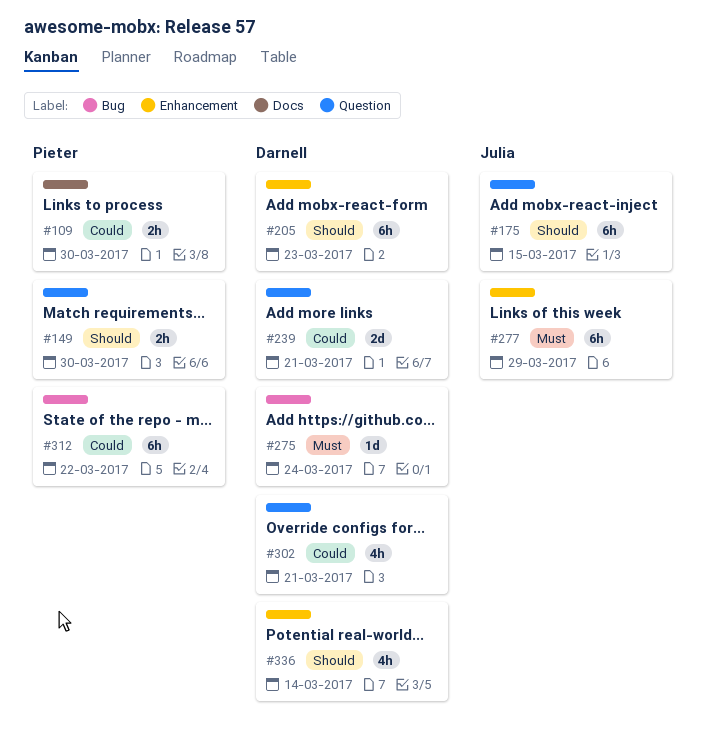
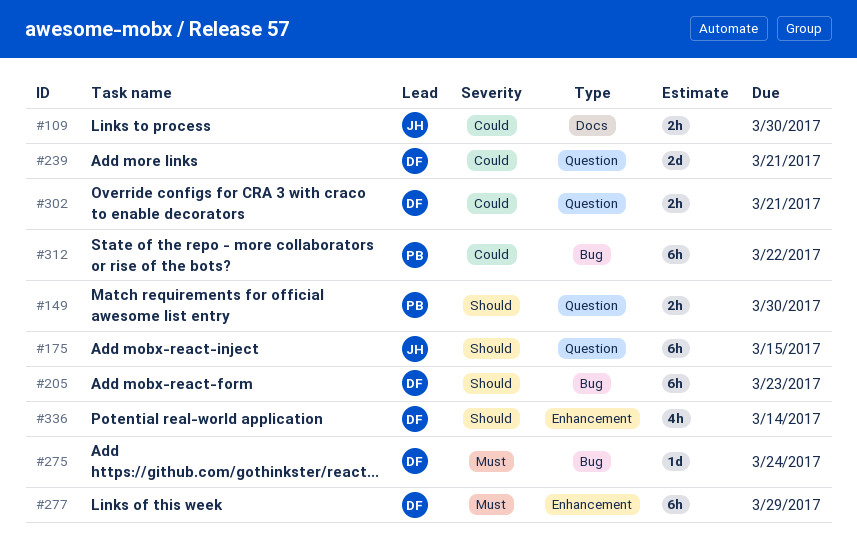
#109, owner: Pieter -> Julia
#205, label: Enhancement -> Bug
#277, owner: Julia -> Darnell
#302, estimate: 4h -> 2h

